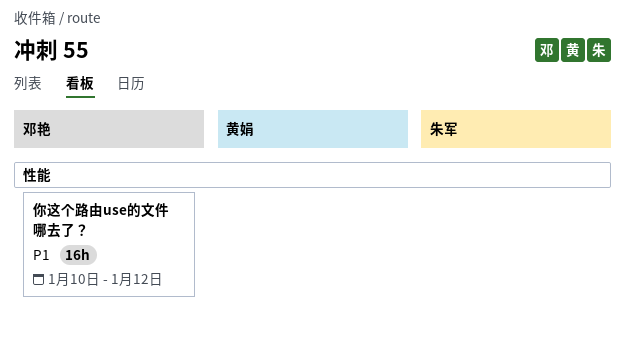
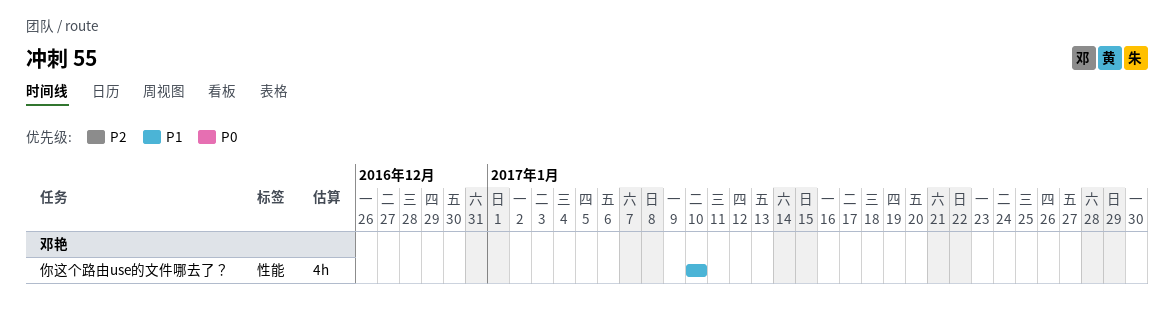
你这个路由use的文件哪去了？, estimate: 16h -> 4h
你这个路由use的文件哪去了？, due: Jan 12 -> Jan 10

